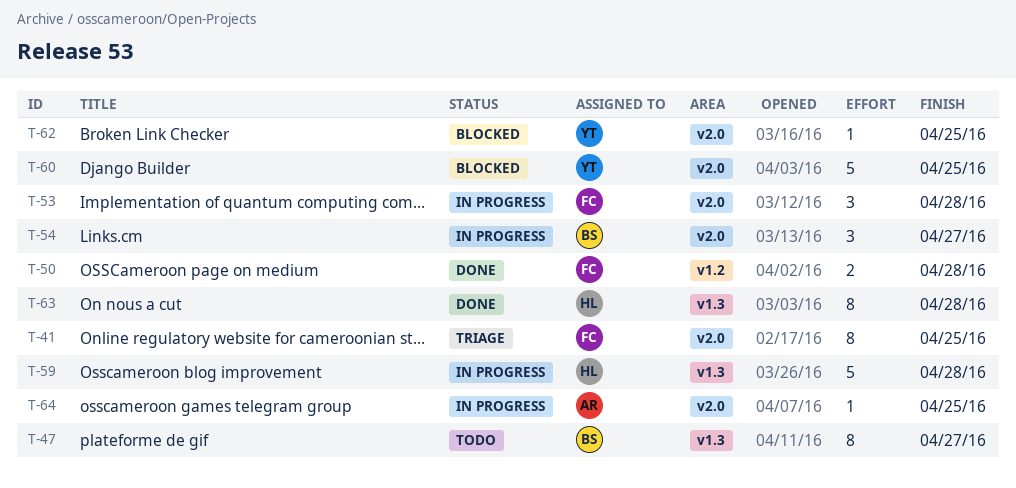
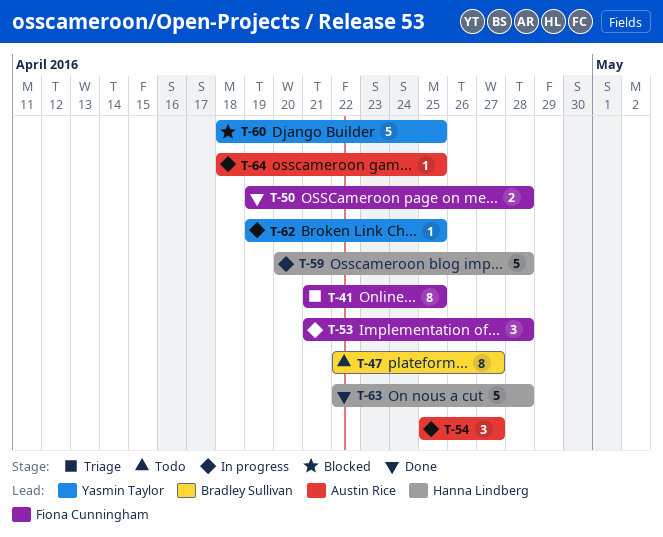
T-54, owner: Bradley Sullivan -> Austin Rice
T-62, status: Blocked -> In progress
T-63, estimate: 8 -> 5

